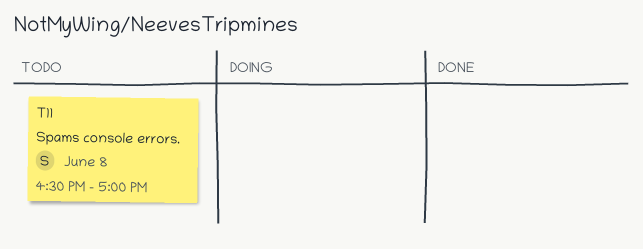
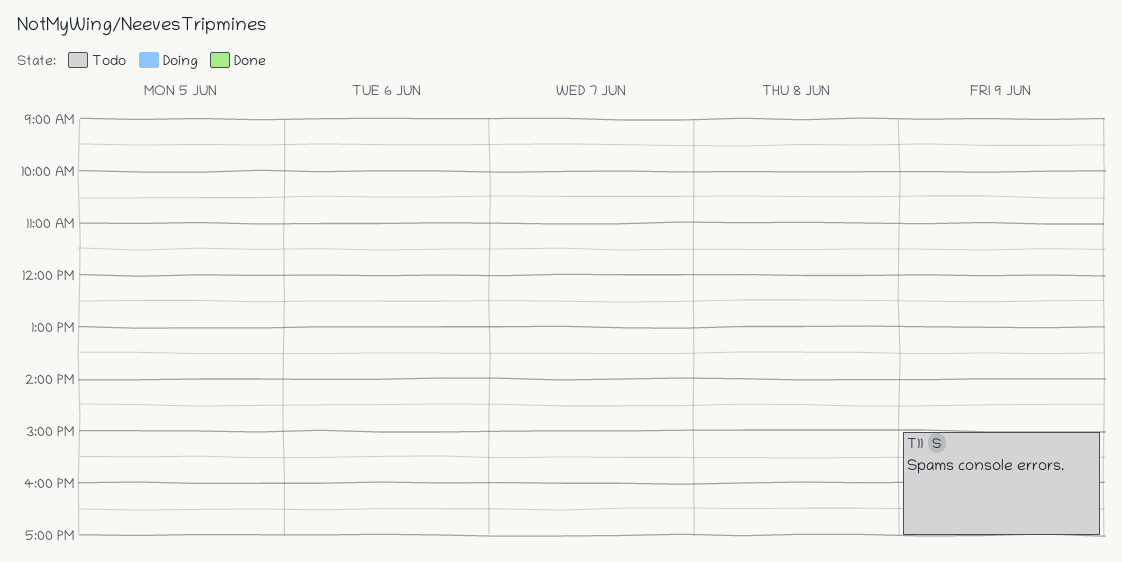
T11, day: Jun 8 -> Jun 9
T11, begins: 16:30 -> 15:00

